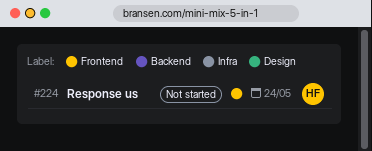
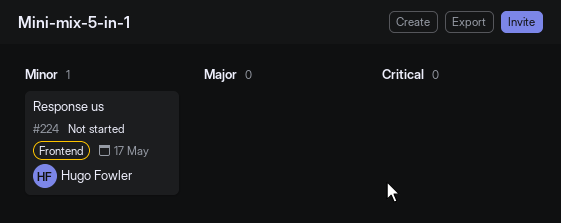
#224, due: May 24 -> May 17

